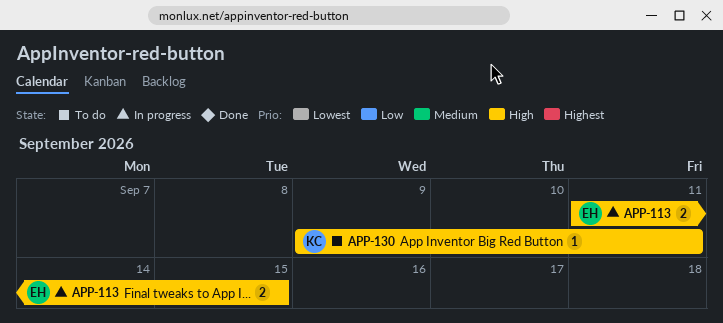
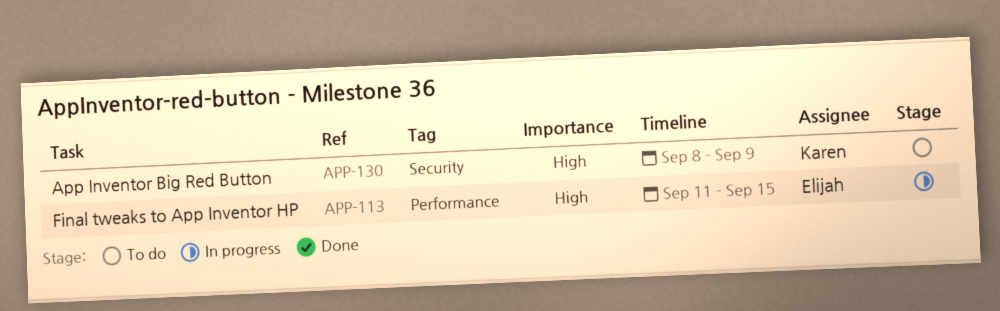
APP-130, start: Sep 9 -> Sep 8
APP-130, due: Sep 11 -> Sep 9

